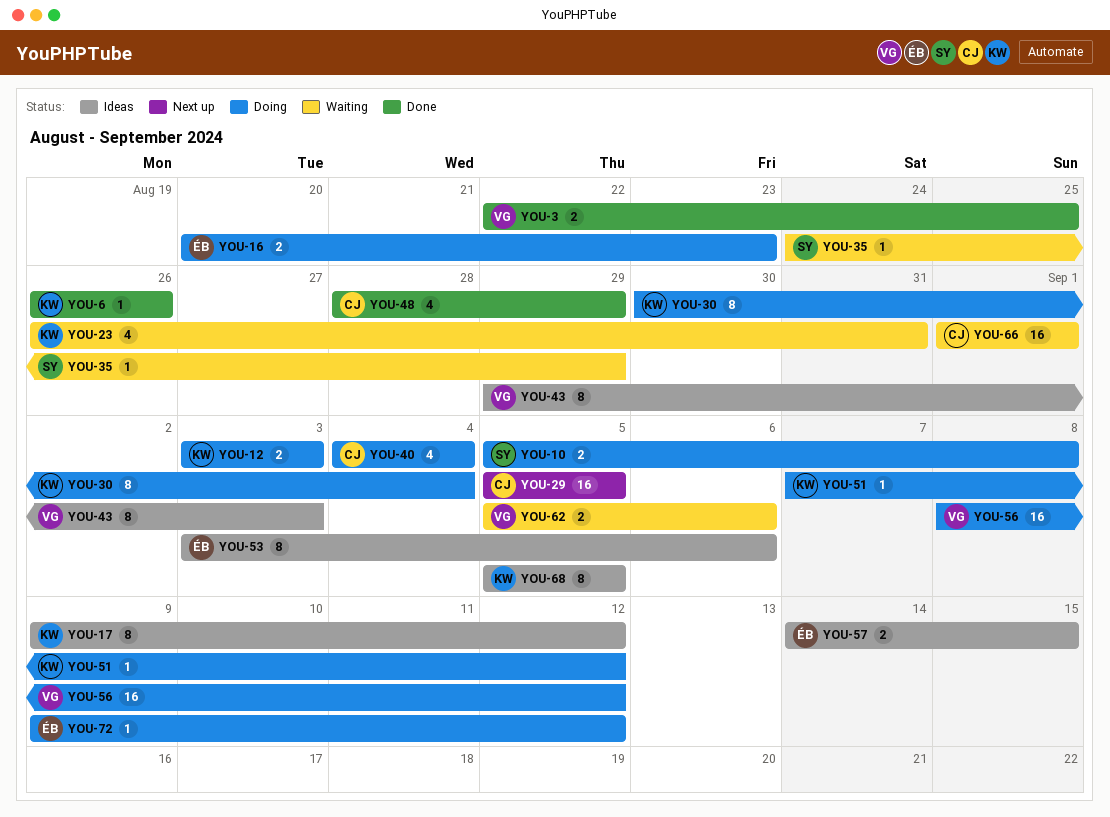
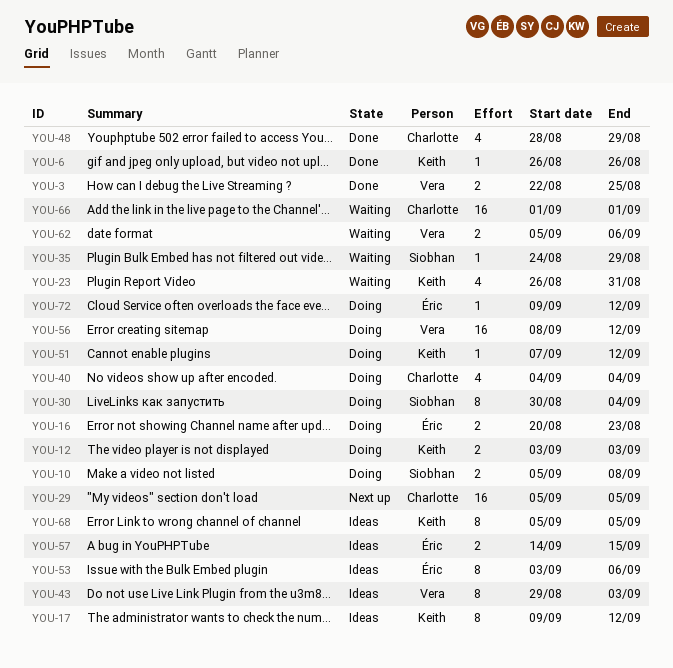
YOU-30, owner: Keith -> Siobhan

